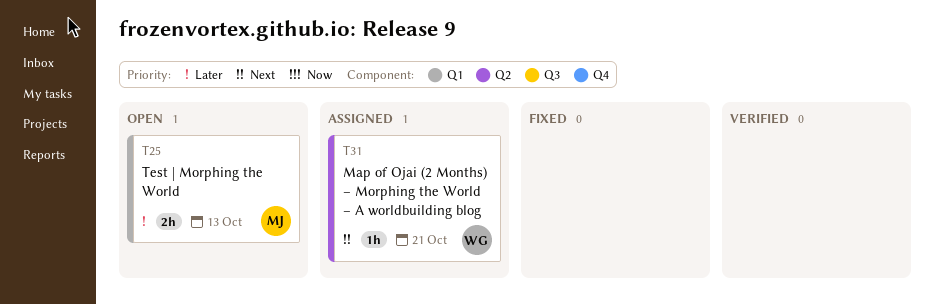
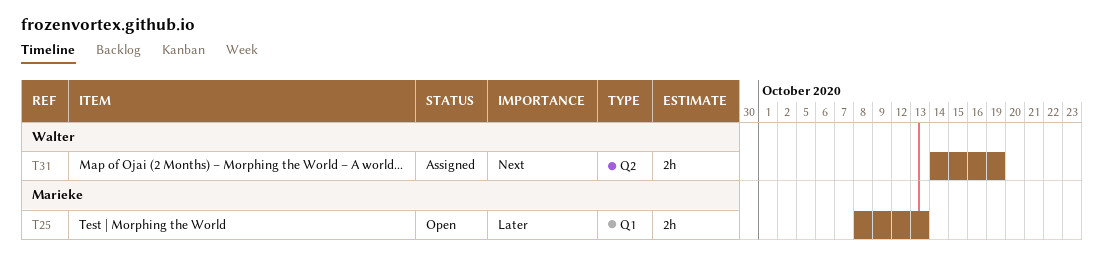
T31, estimate: 1h -> 2h
T31, due: Oct 21 -> Oct 19

